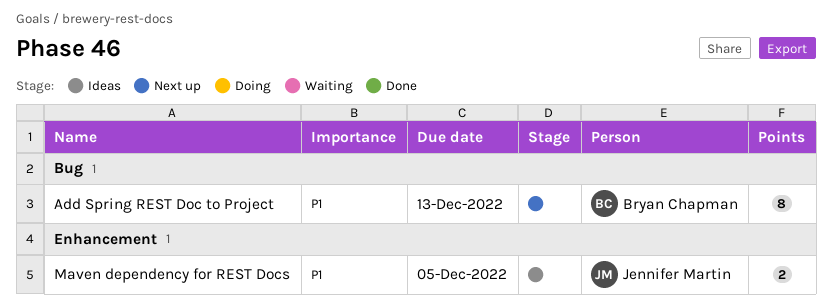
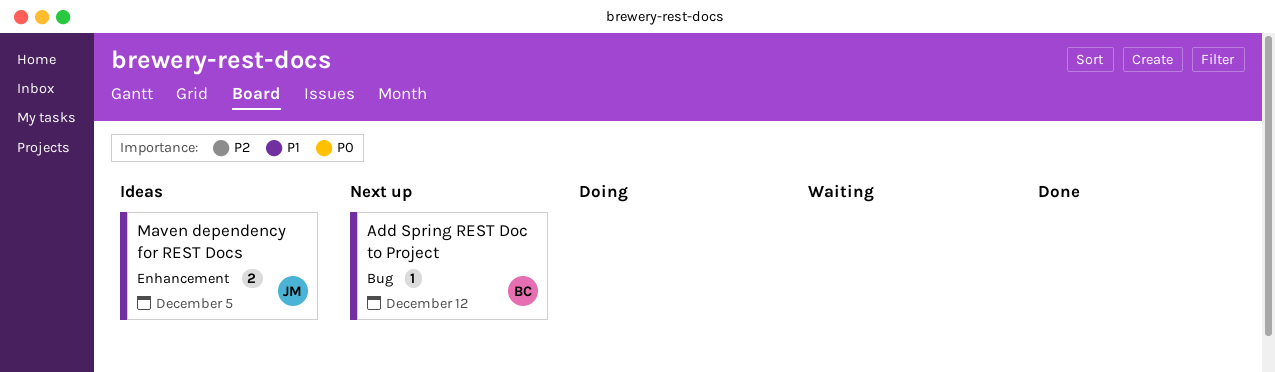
Add Spring REST Doc to Project, estimate: 8 -> 1
Add Spring REST Doc to Project, due: Dec 13 -> Dec 12

